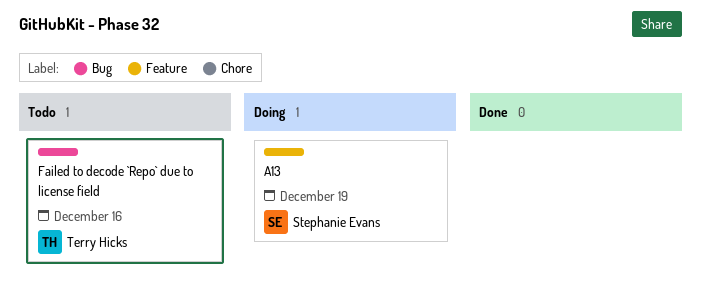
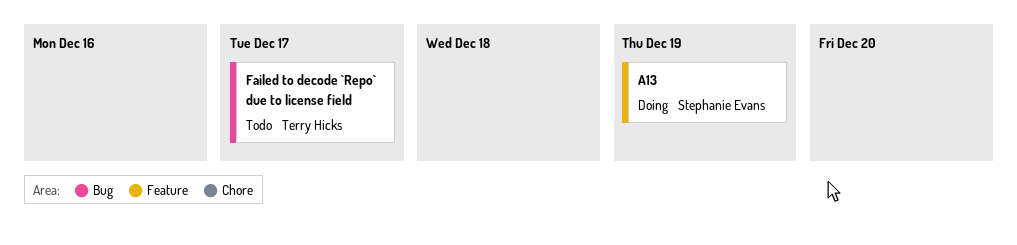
Failed to decode `Repo` due to license field, due: Dec 16 -> Dec 17

